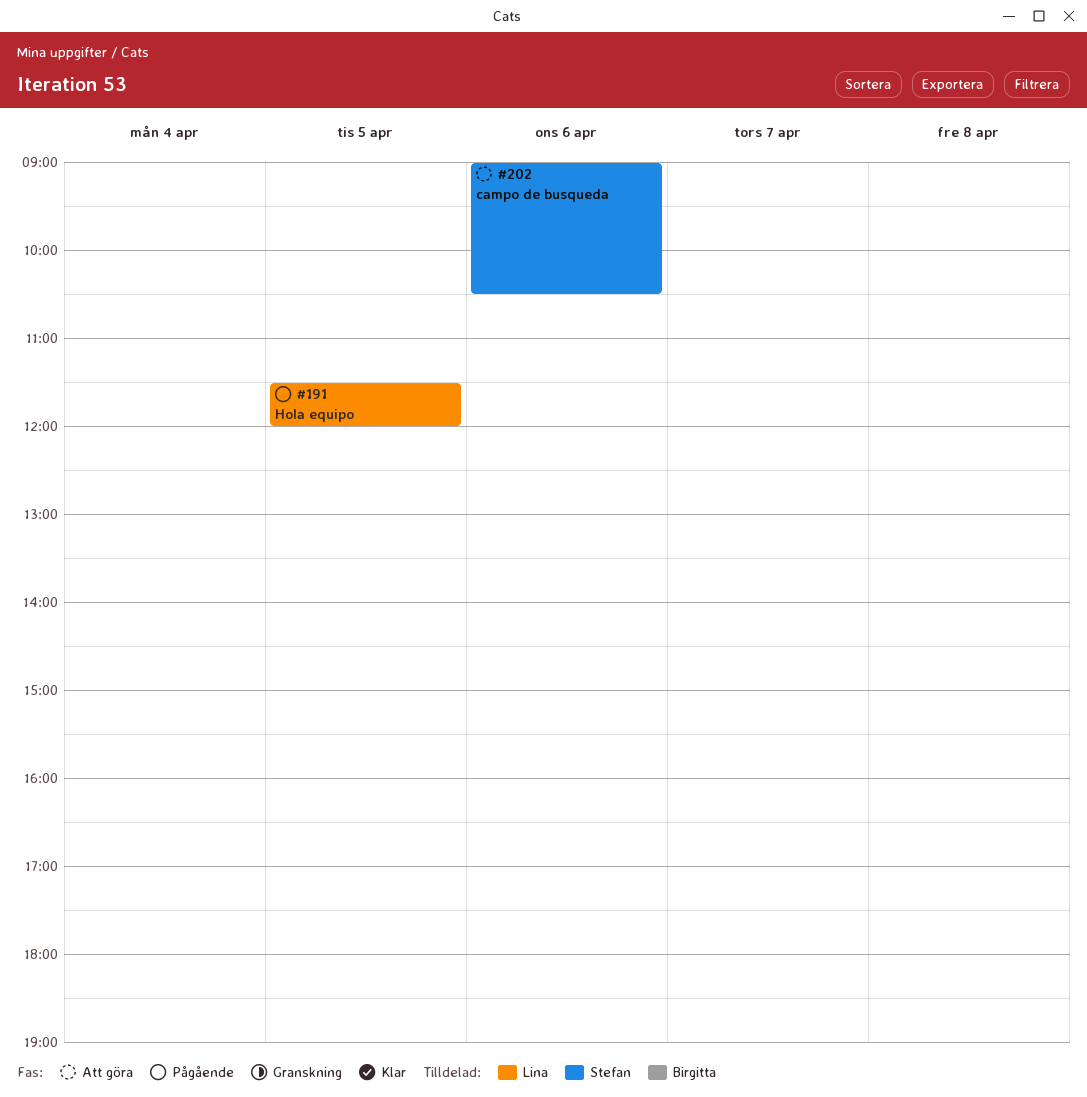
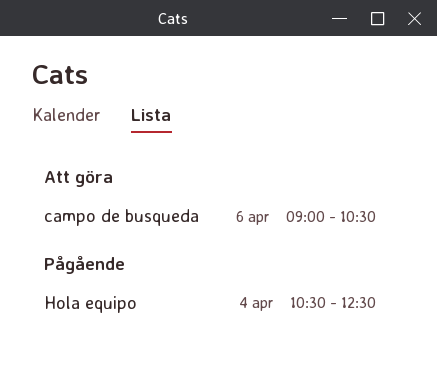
Hola equipo, day: Apr 5 -> Apr 4
Hola equipo, begins: 11:30 -> 10:30
Hola equipo, ends: 12:00 -> 12:30

